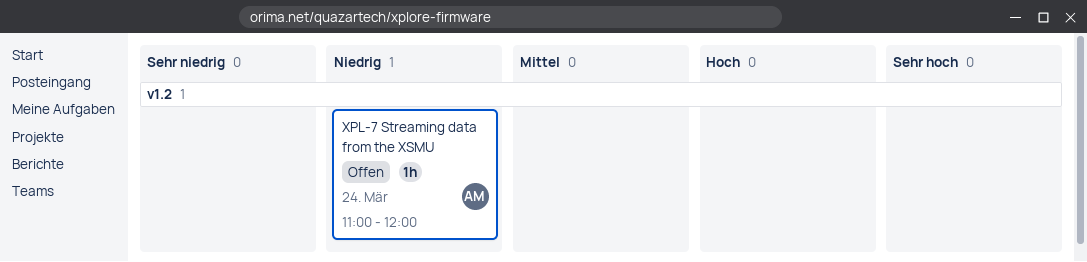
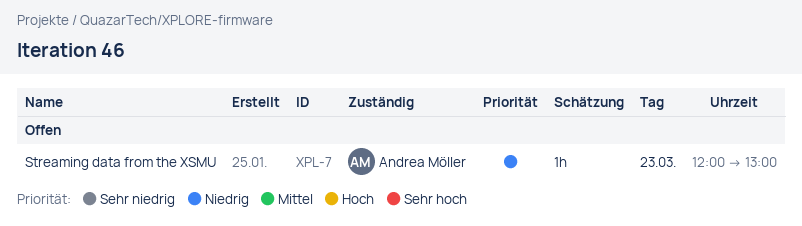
XPL-7, day: Mar 24 -> Mar 23
XPL-7, begins: 11:00 -> 12:00
XPL-7, ends: 12:00 -> 13:00

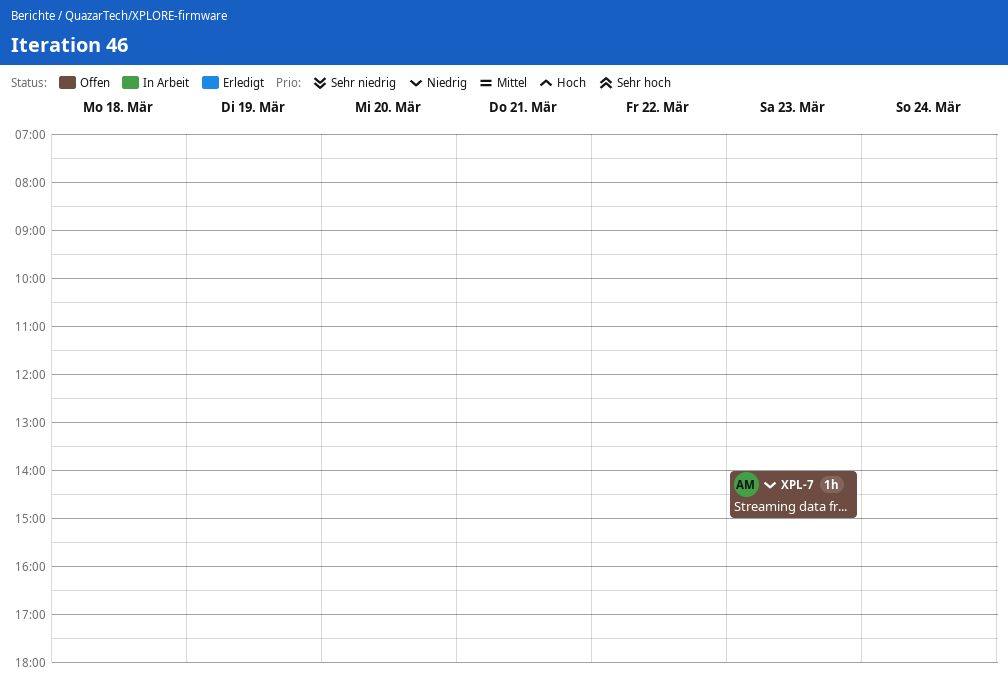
XPL-7, begins: 12:00 -> 14:00
XPL-7, ends: 13:00 -> 15:00

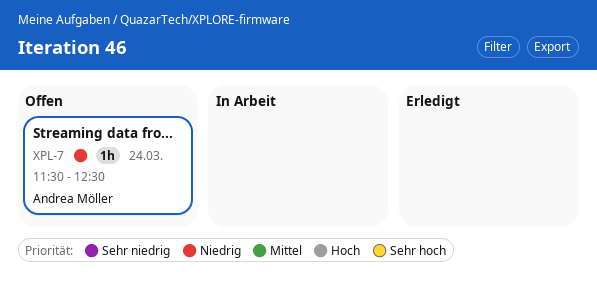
XPL-7, day: Mar 23 -> Mar 24
XPL-7, begins: 14:00 -> 11:30
XPL-7, ends: 15:00 -> 12:30

